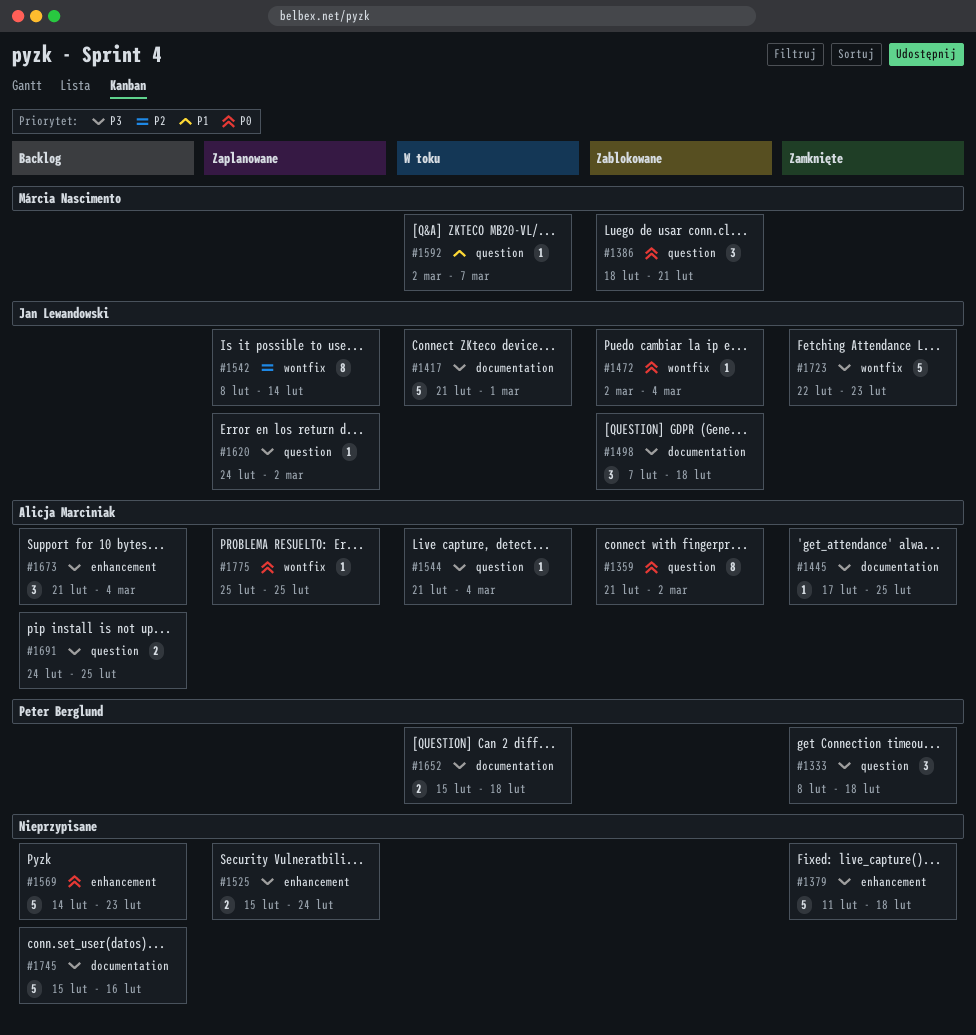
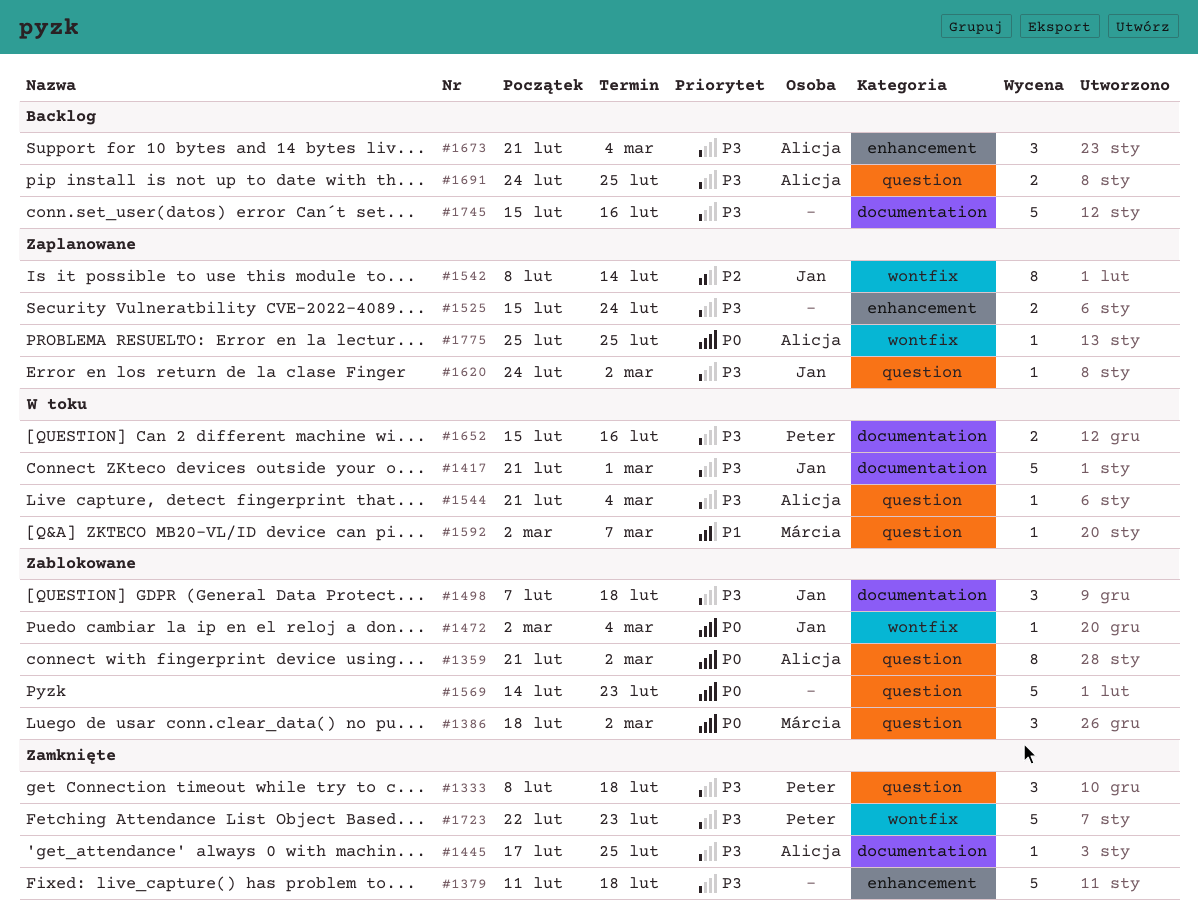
#1386, due: Feb 21 -> Mar 2
#1569, status: Backlog -> Zablokowane
#1569, label: enhancement -> question
#1652, due: Feb 18 -> Feb 16
#1723, owner: Jan Lewandowski -> Peter Berglund

